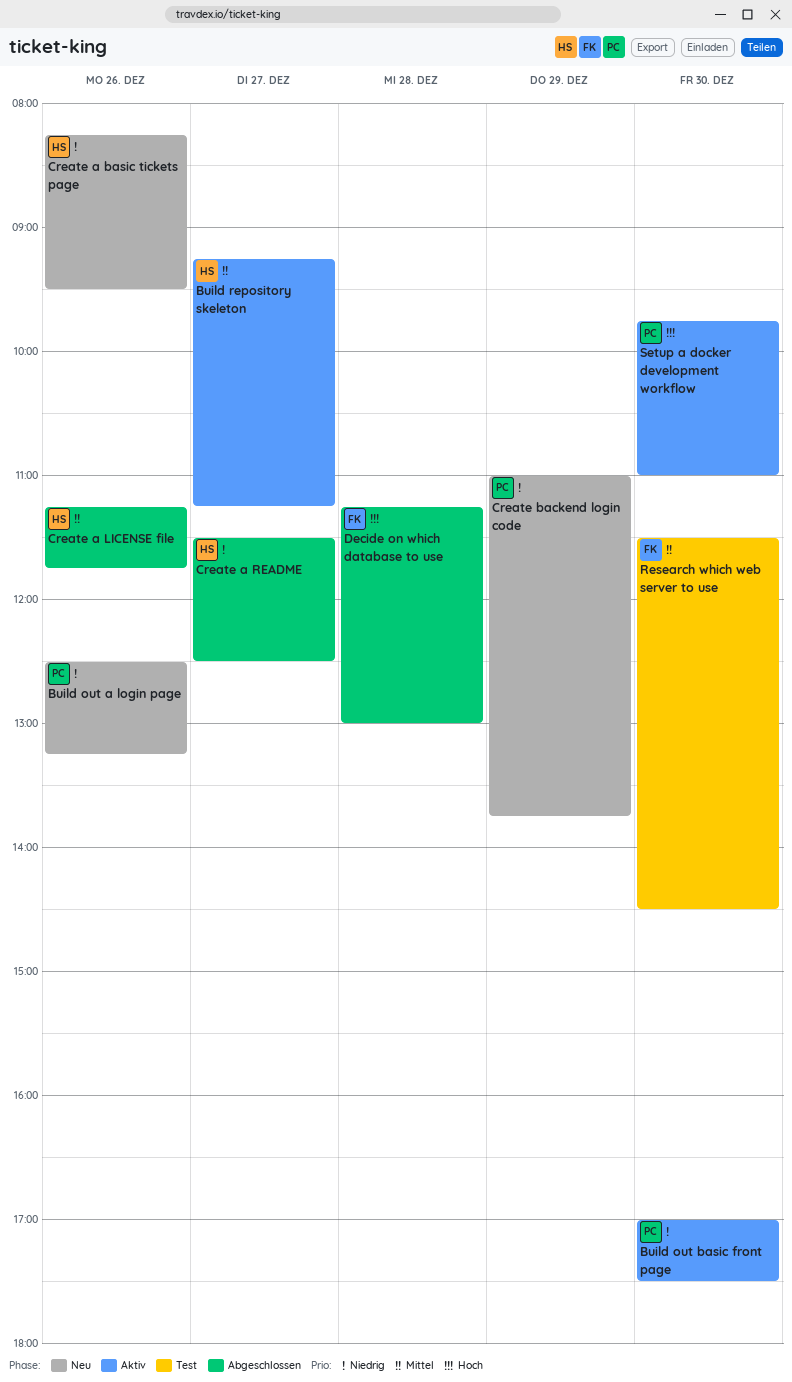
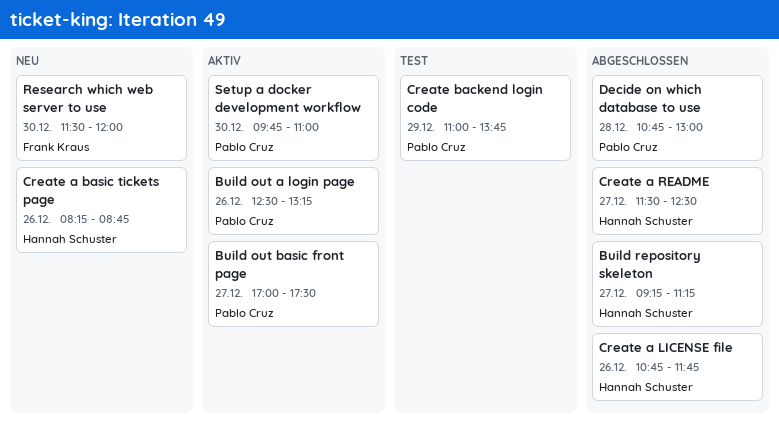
Build out a login page, status: Neu -> Aktiv
Build out basic front page, day: Dec 30 -> Dec 27
Build repository skeleton, status: Aktiv -> Abgeschlossen
Create a basic tickets page, ends: 09:30 -> 08:45
Create a LICENSE file, begins: 11:15 -> 10:45
Create backend login code, status: Neu -> Test
Decide on which database to use, owner: Frank Kraus -> Pablo Cruz
Decide on which database to use, begins: 11:15 -> 10:45
Research which web server to use, status: Test -> Neu
Research which web server to use, ends: 14:30 -> 12:00

